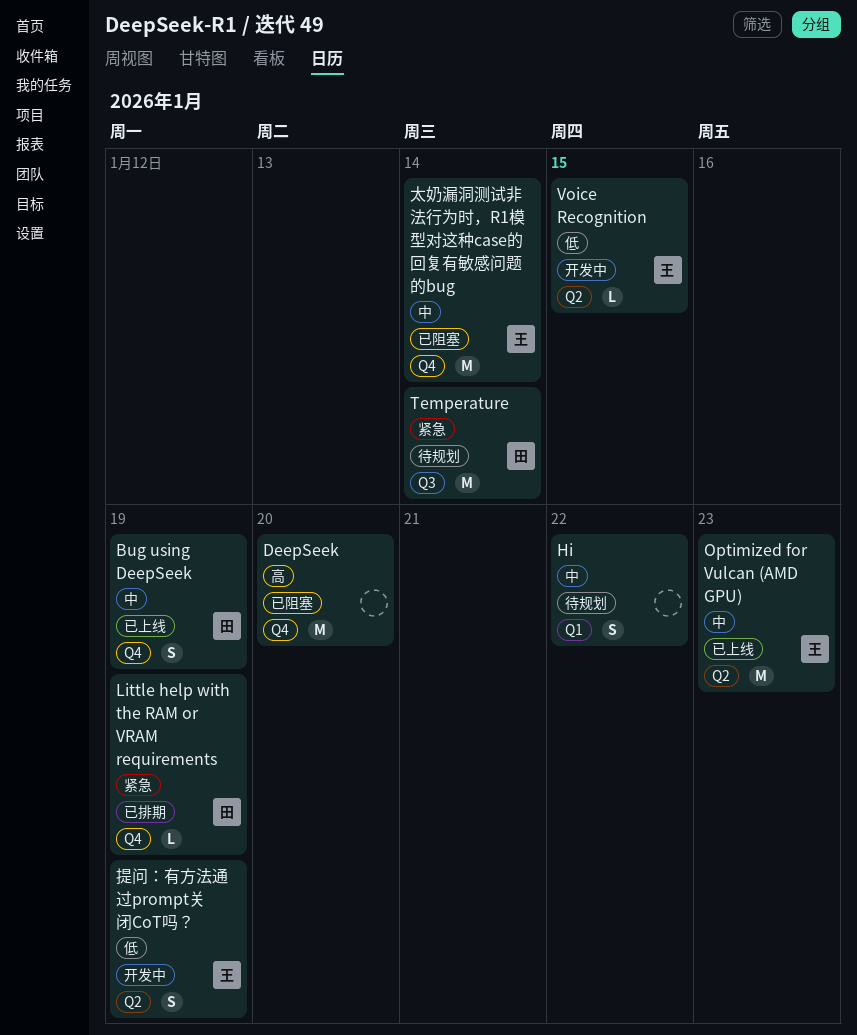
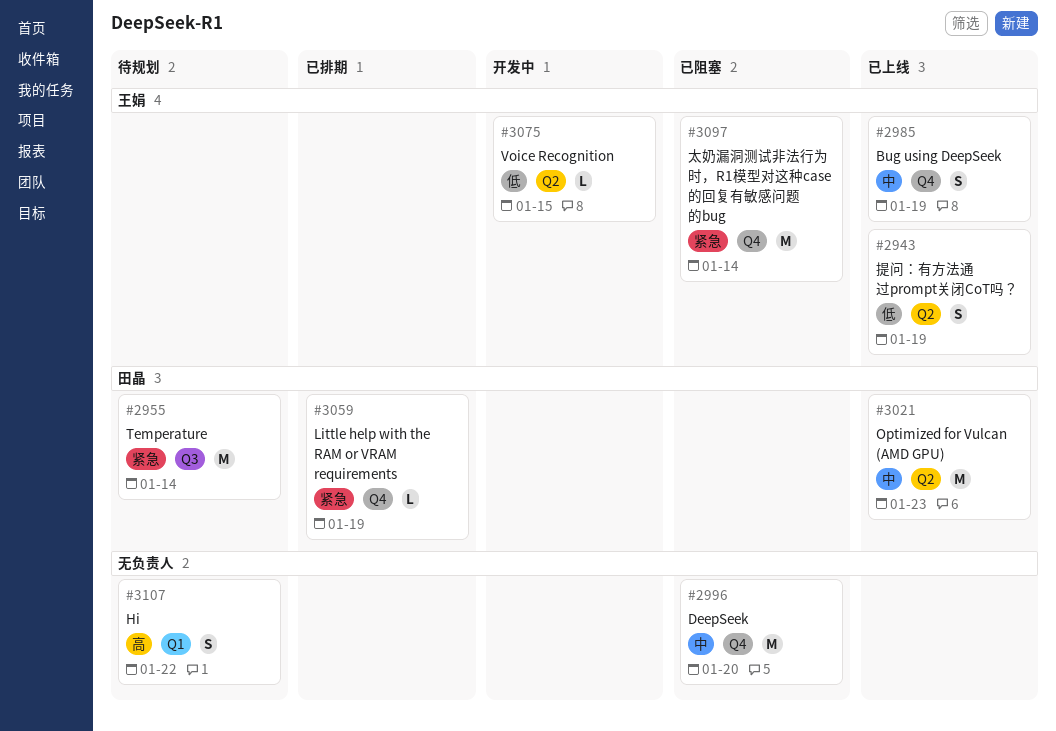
Bug using DeepSeek, owner: 田晶 -> 王娟
DeepSeek, priority: 高 -> 中
Hi, priority: 中 -> 高
Optimized for Vulcan (AMD GPU), owner: 王娟 -> 田晶
太奶漏洞测试非法行为时，R1模型对这种case的回复有敏感问题的bug, priority: 中 -> 紧急
提问：有方法通过prompt关闭CoT吗？, status: 开发中 -> 已上线

